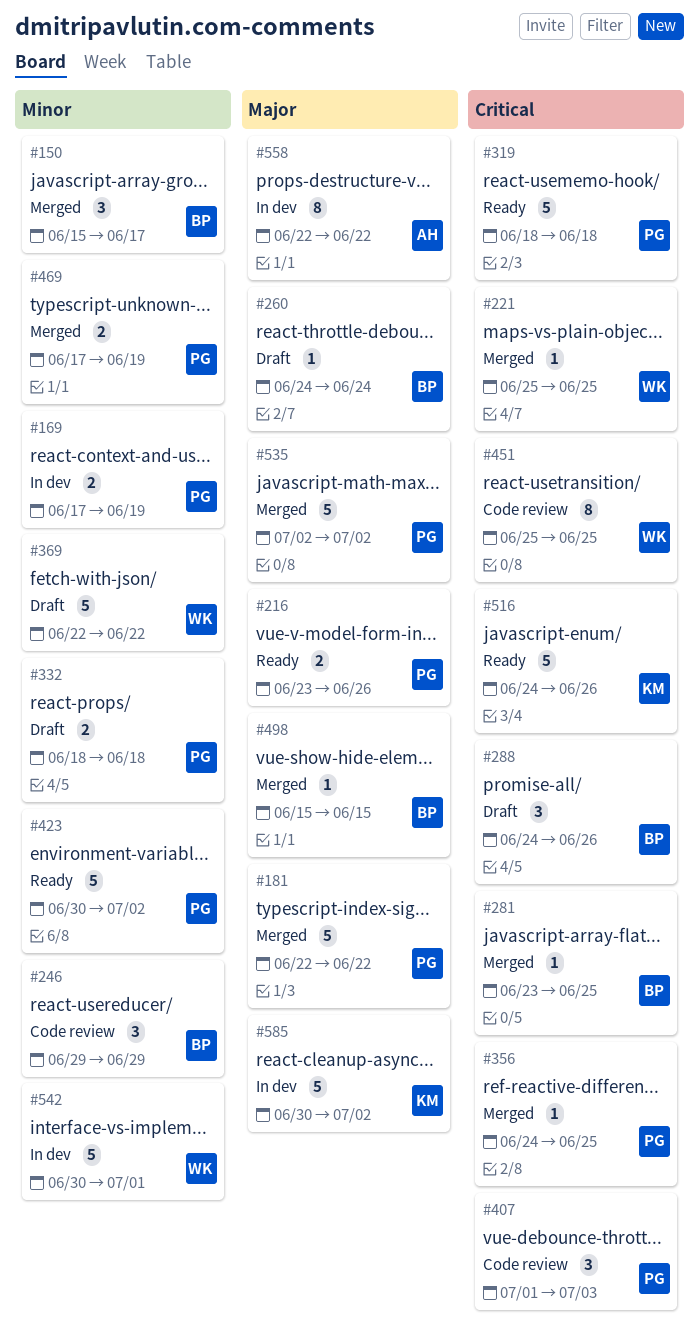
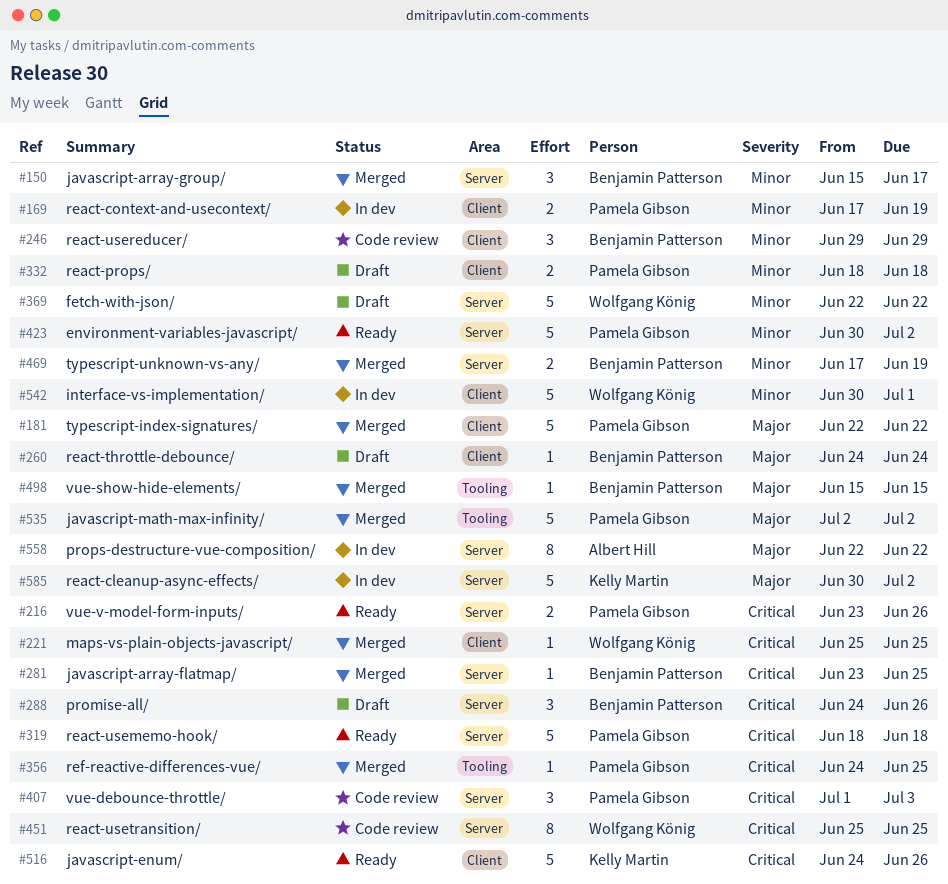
#216, priority: Major -> Critical
#469, owner: Pamela Gibson -> Benjamin Patterson

